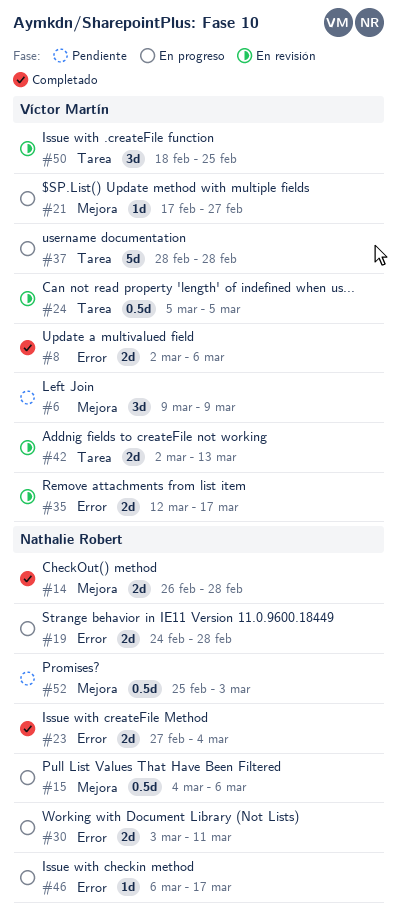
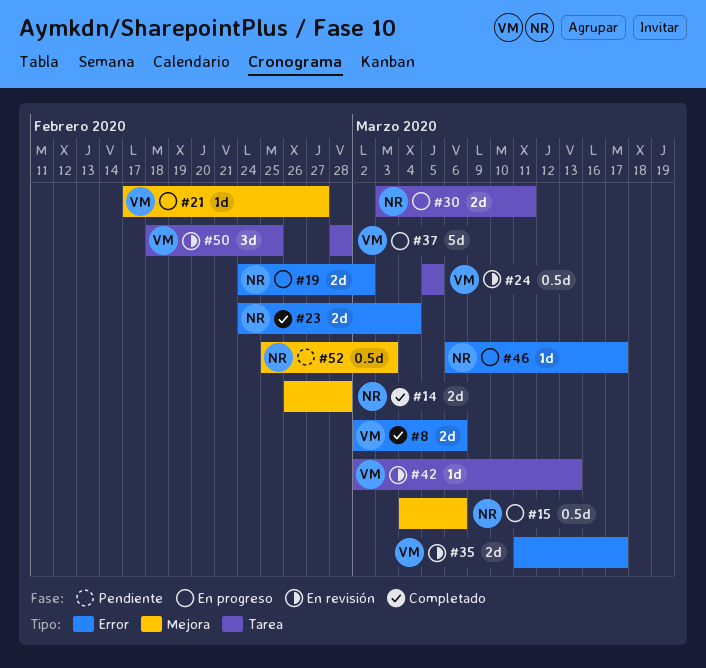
#6: present -> none
#19, due: Feb 28 -> Mar 2
#23, start: Feb 27 -> Feb 24
#30, label: Error -> Tarea
#35, start: Mar 12 -> Mar 11
#42, estimate: 2d -> 1d

